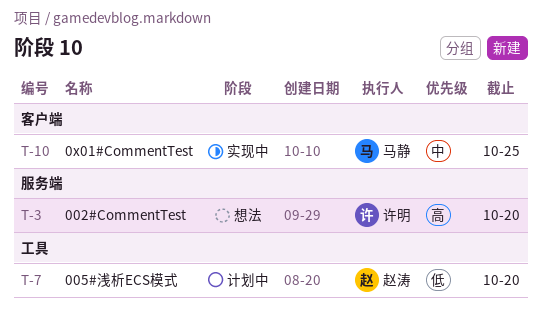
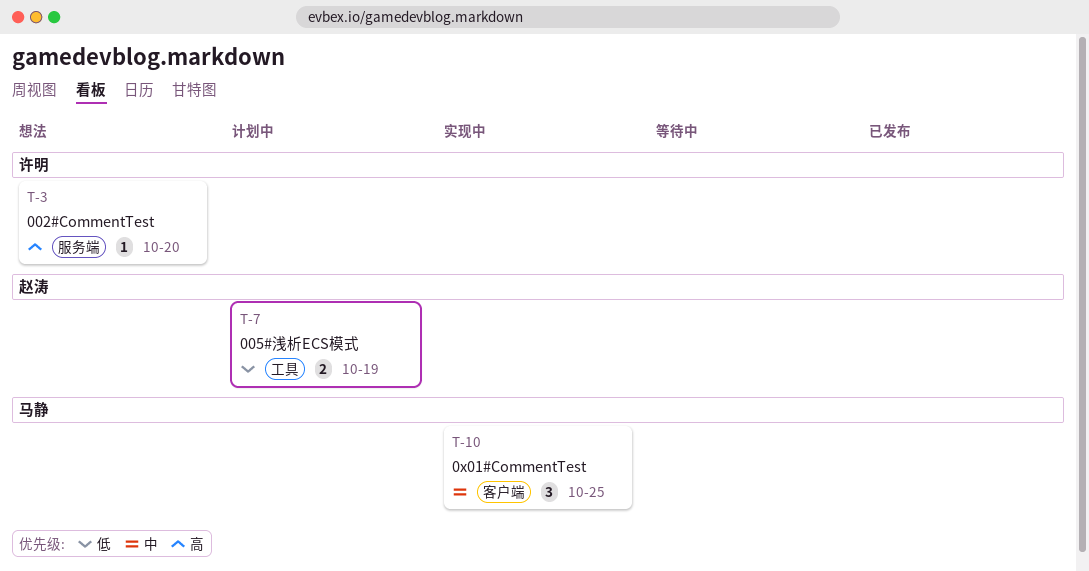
T-7, due: Oct 20 -> Oct 19

